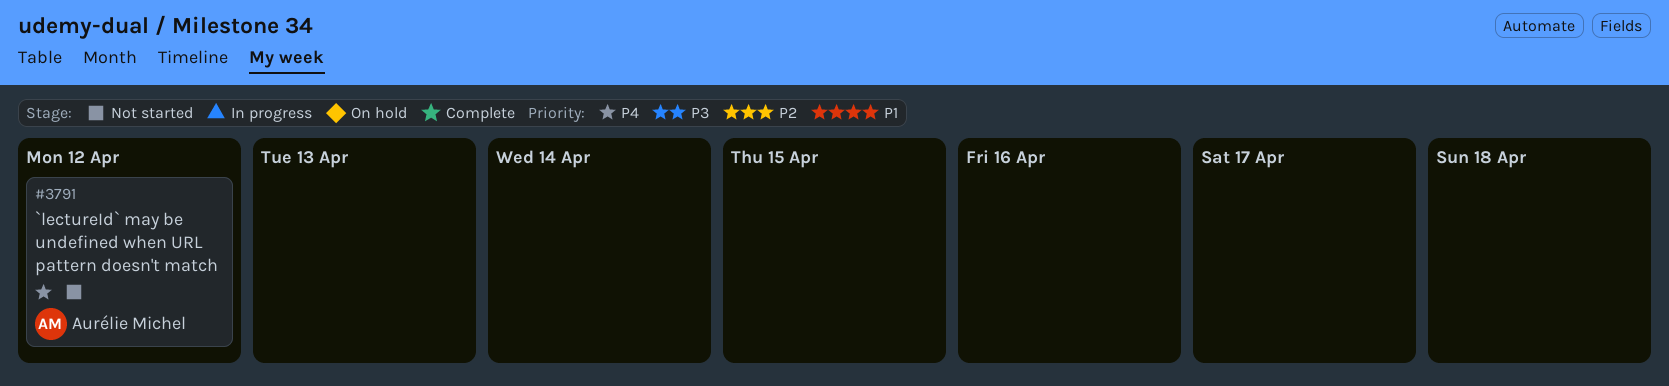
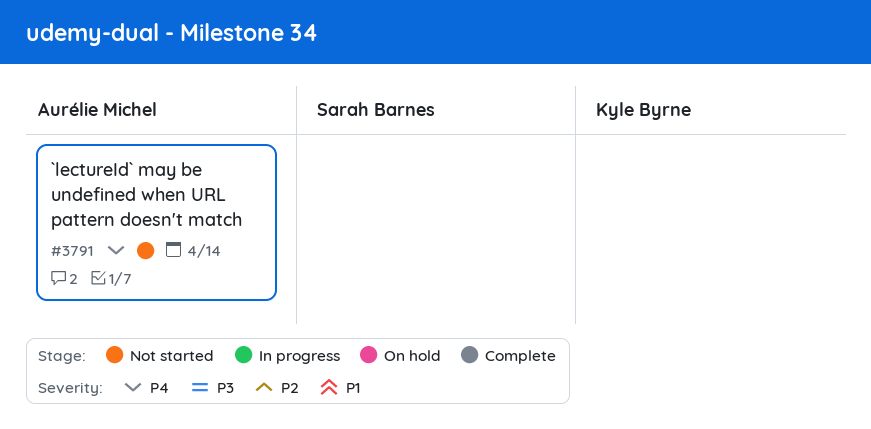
#3791, due: Apr 12 -> Apr 14

